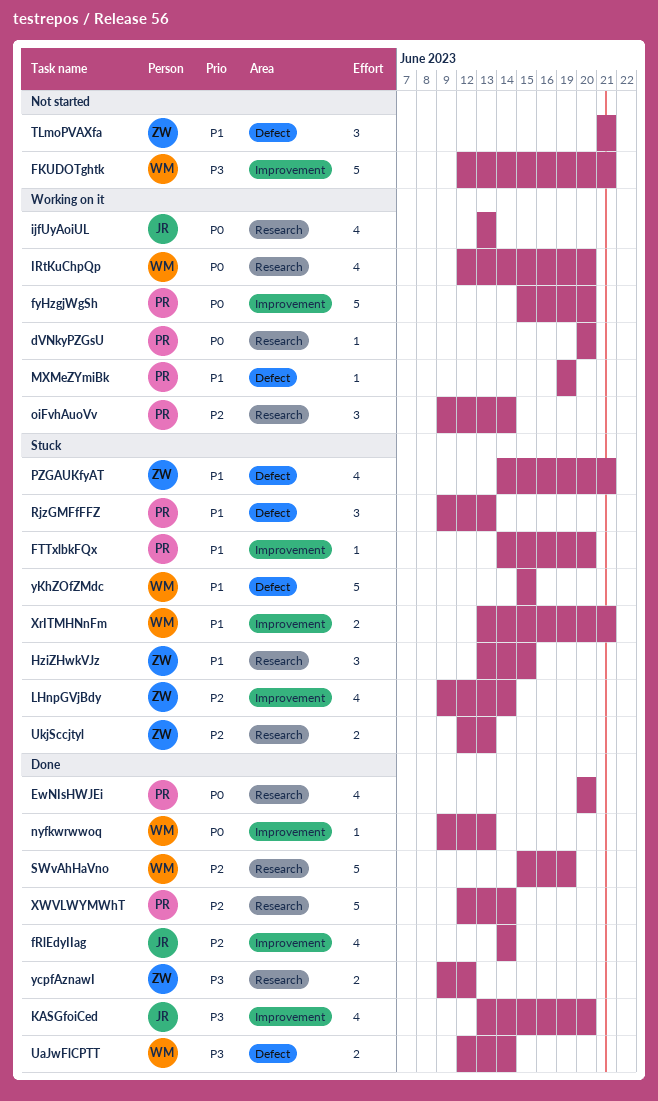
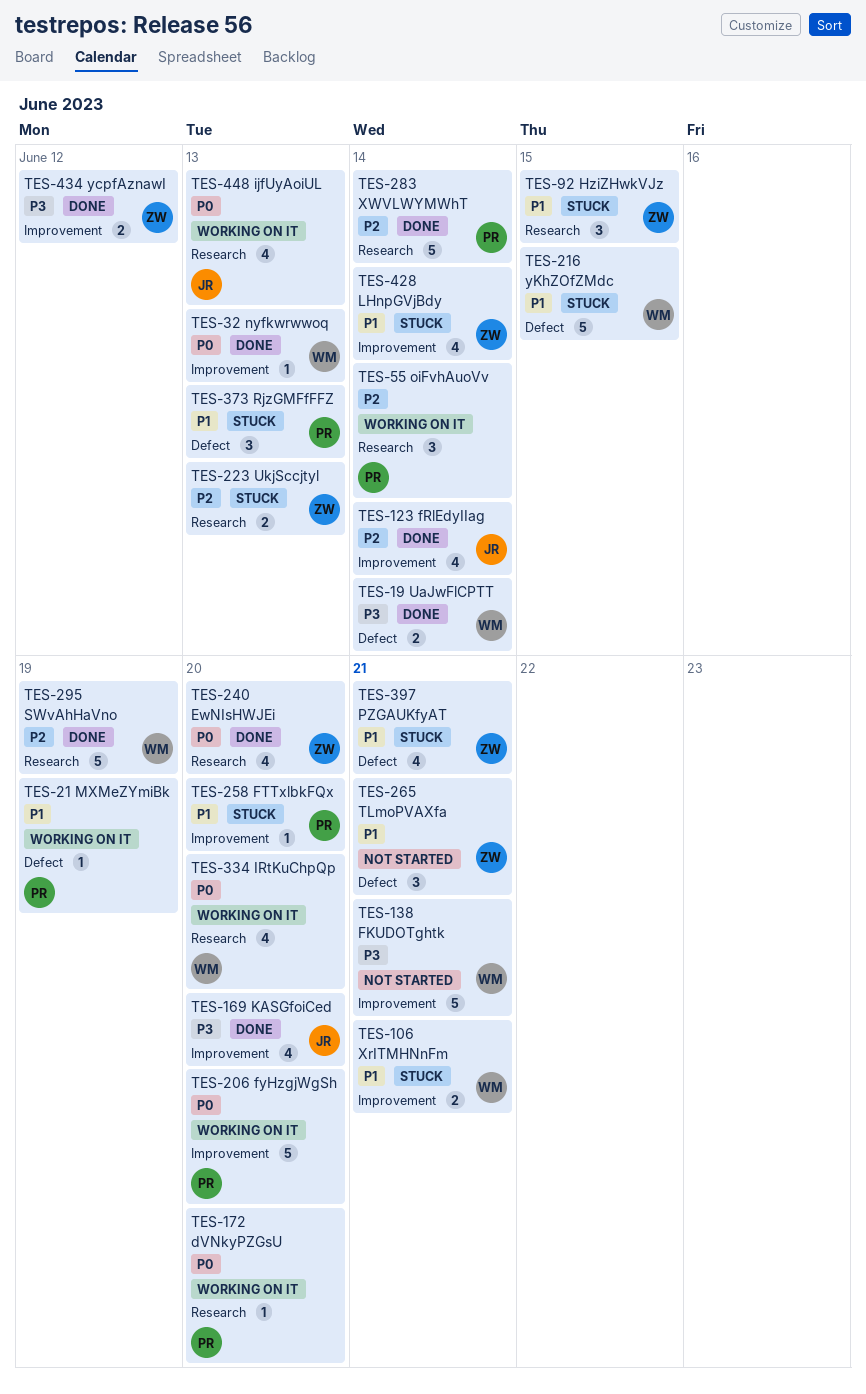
EwNIsHWJEi, owner: PR -> ZW
LHnpGVjBdy, priority: P2 -> P1
ycpfAznawI, label: Research -> Improvement

